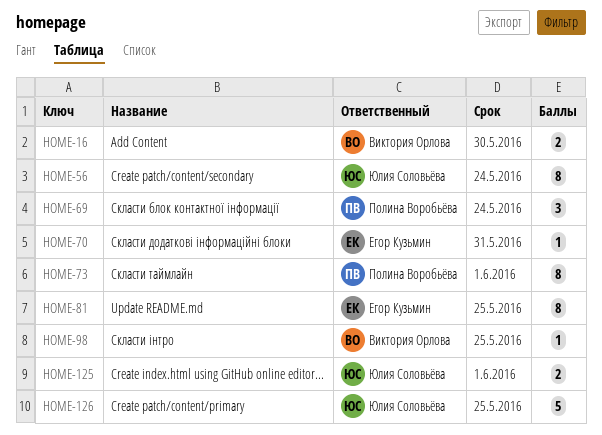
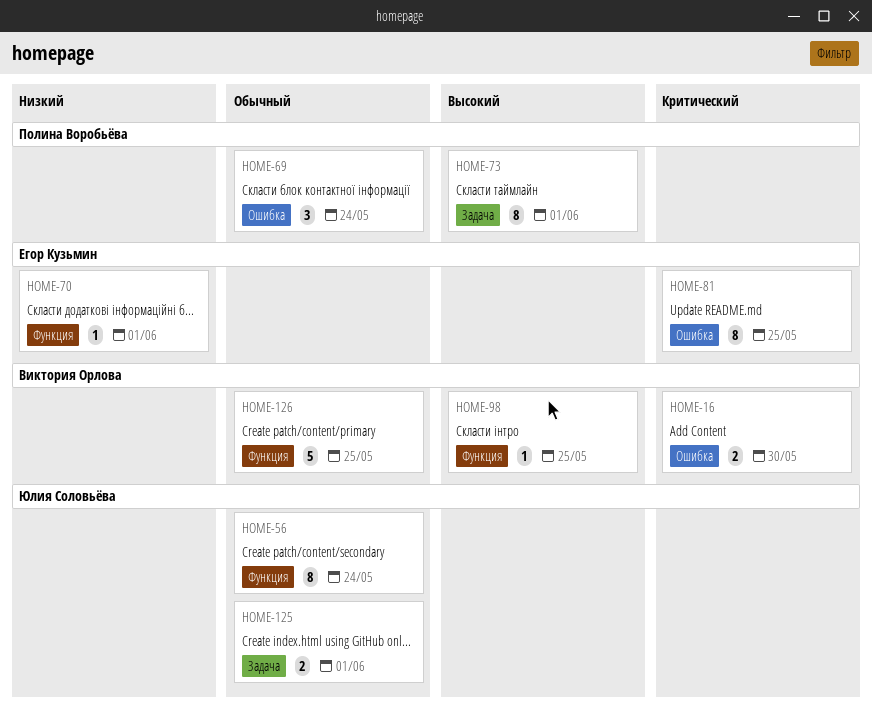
HOME-70, due: May 31 -> Jun 1
HOME-126, owner: Юлия Соловьёва -> Виктория Орлова

